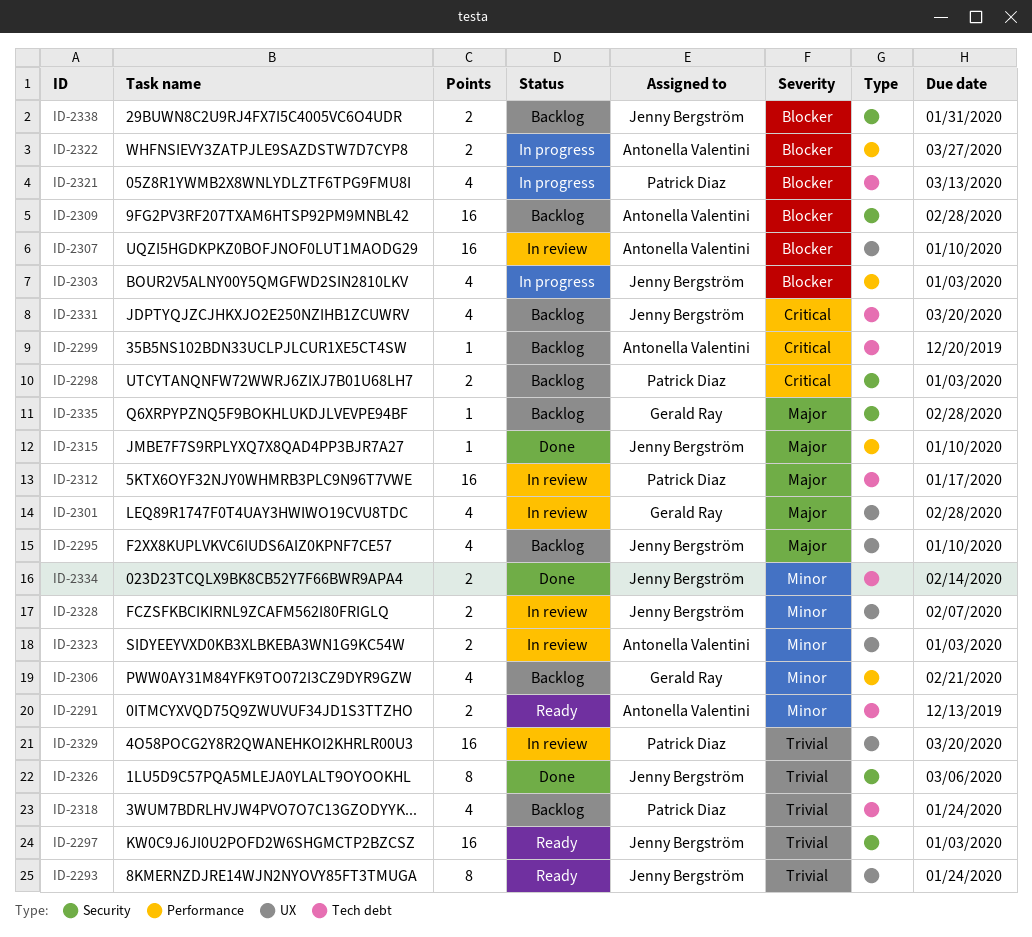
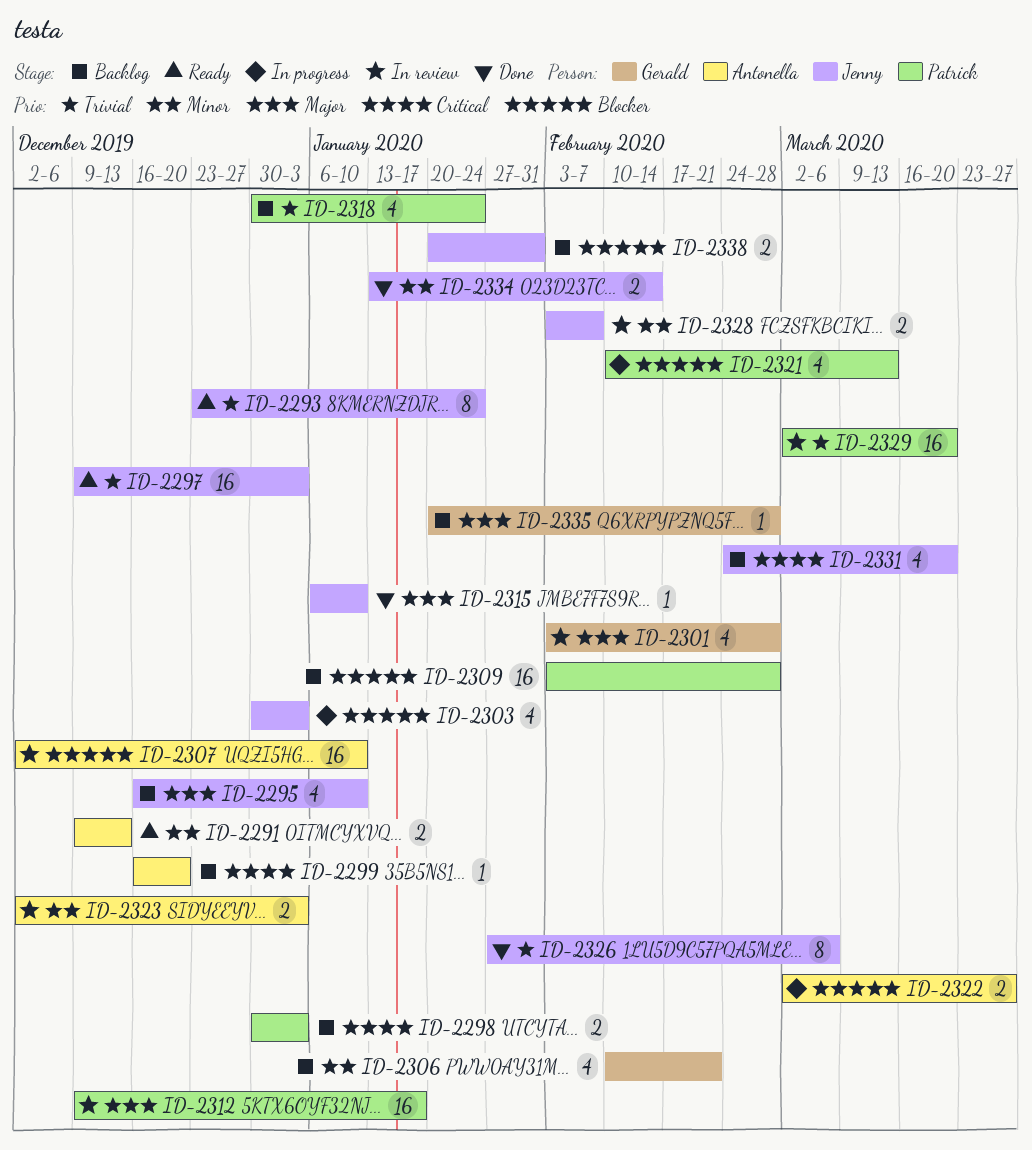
ID-2309, owner: Antonella Valentini -> Patrick Diaz

